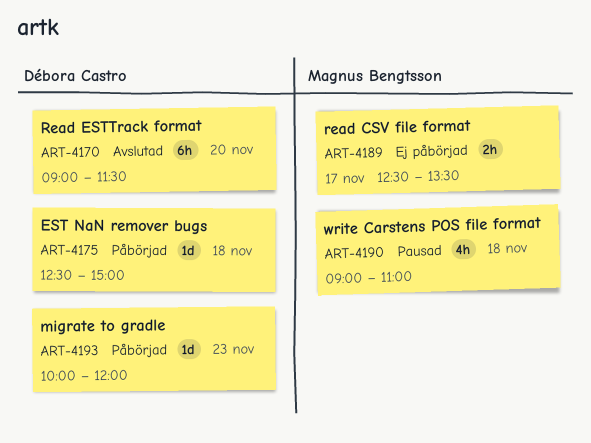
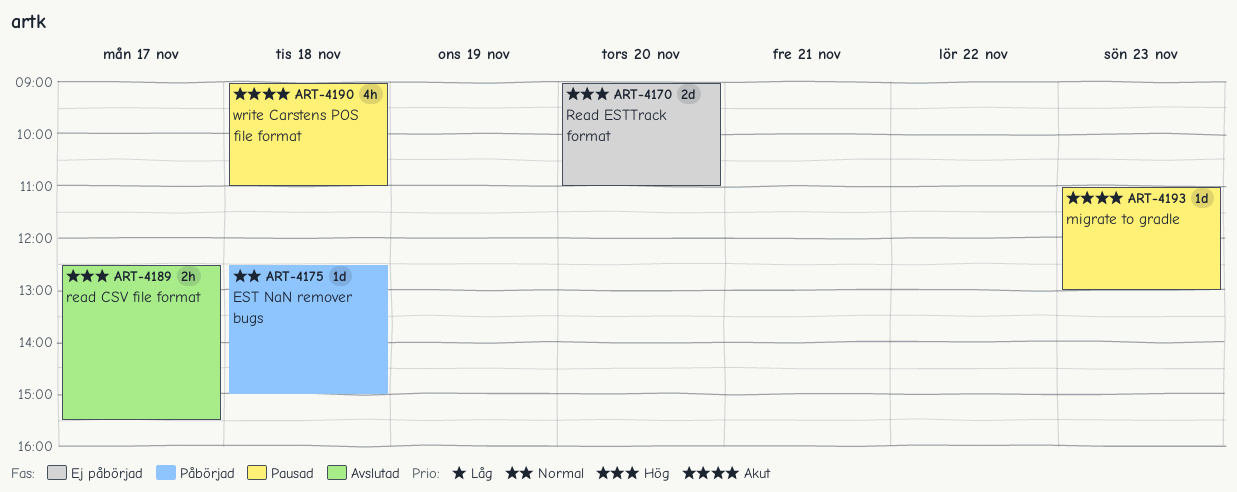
ART-4170, status: Avslutad -> Ej påbörjad
ART-4170, estimate: 6h -> 2d
ART-4170, ends: 11:30 -> 11:00
ART-4189, status: Ej påbörjad -> Avslutad
ART-4189, ends: 13:30 -> 15:30
ART-4193, status: Påbörjad -> Pausad
ART-4193, begins: 10:00 -> 11:00
ART-4193, ends: 12:00 -> 13:00

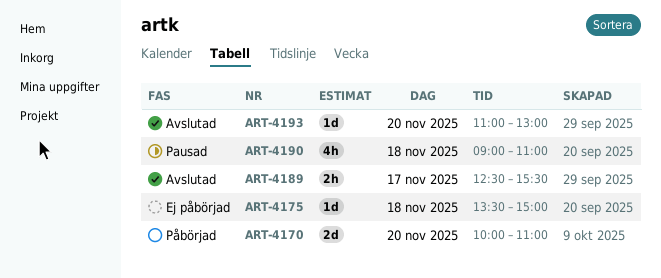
ART-4170, status: Ej påbörjad -> Påbörjad
ART-4170, begins: 09:00 -> 10:00
ART-4175, status: Påbörjad -> Ej påbörjad
ART-4175, begins: 12:30 -> 13:30
ART-4193, status: Pausad -> Avslutad
ART-4193, day: Nov 23 -> Nov 20

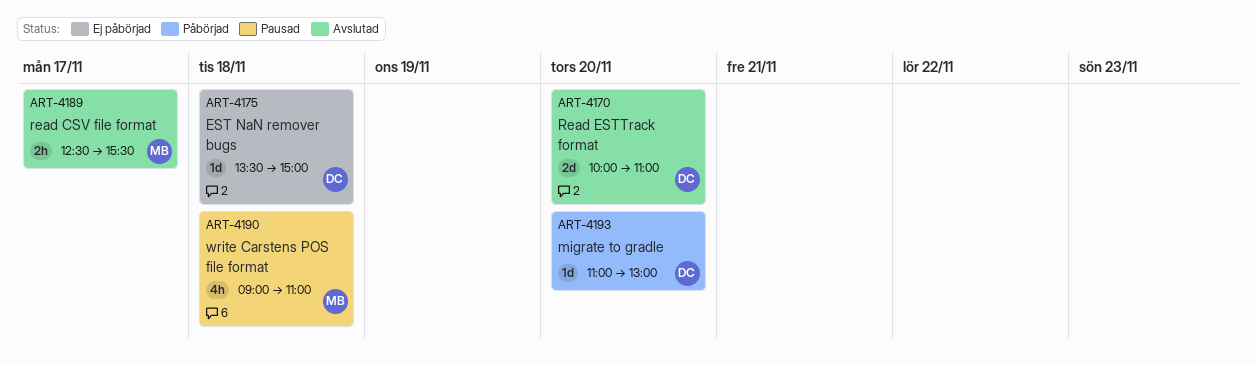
ART-4170, status: Påbörjad -> Avslutad
ART-4193, status: Avslutad -> Påbörjad

